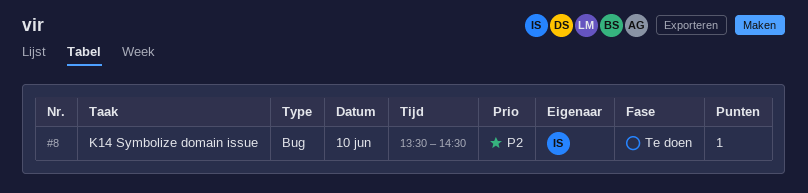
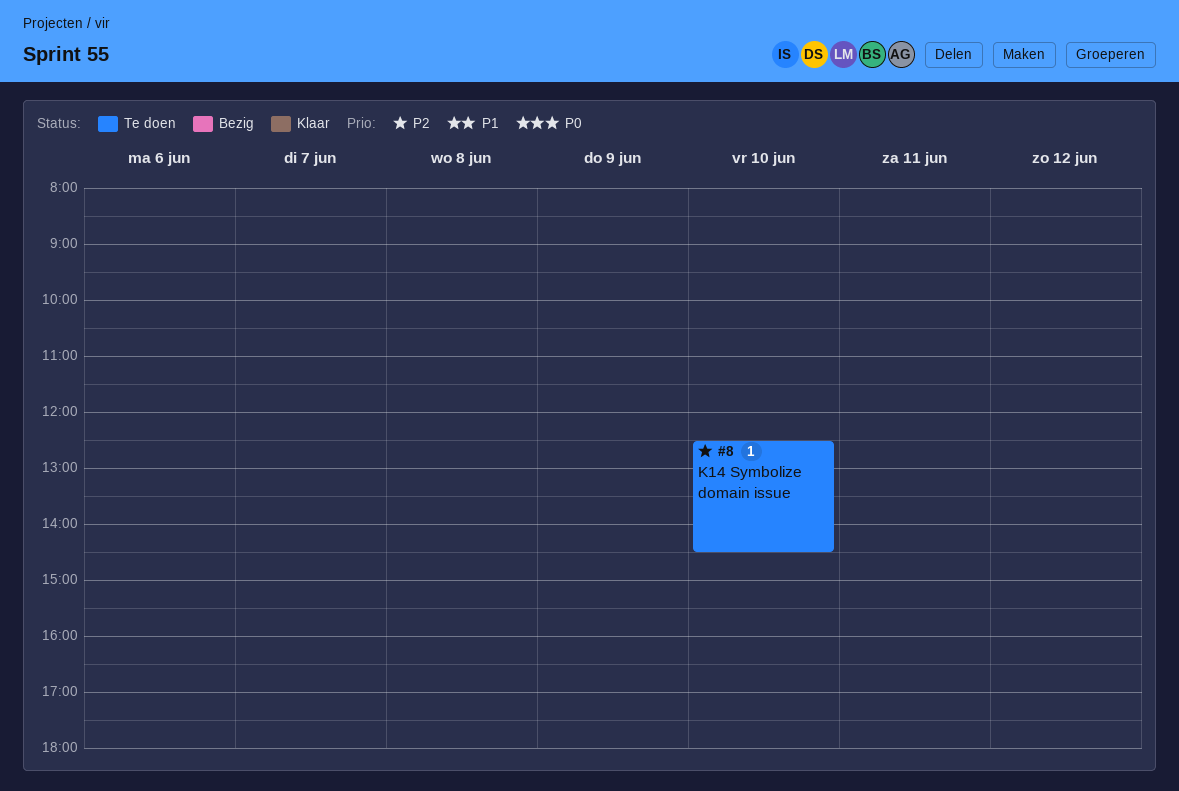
#8, begins: 13:30 -> 12:30

